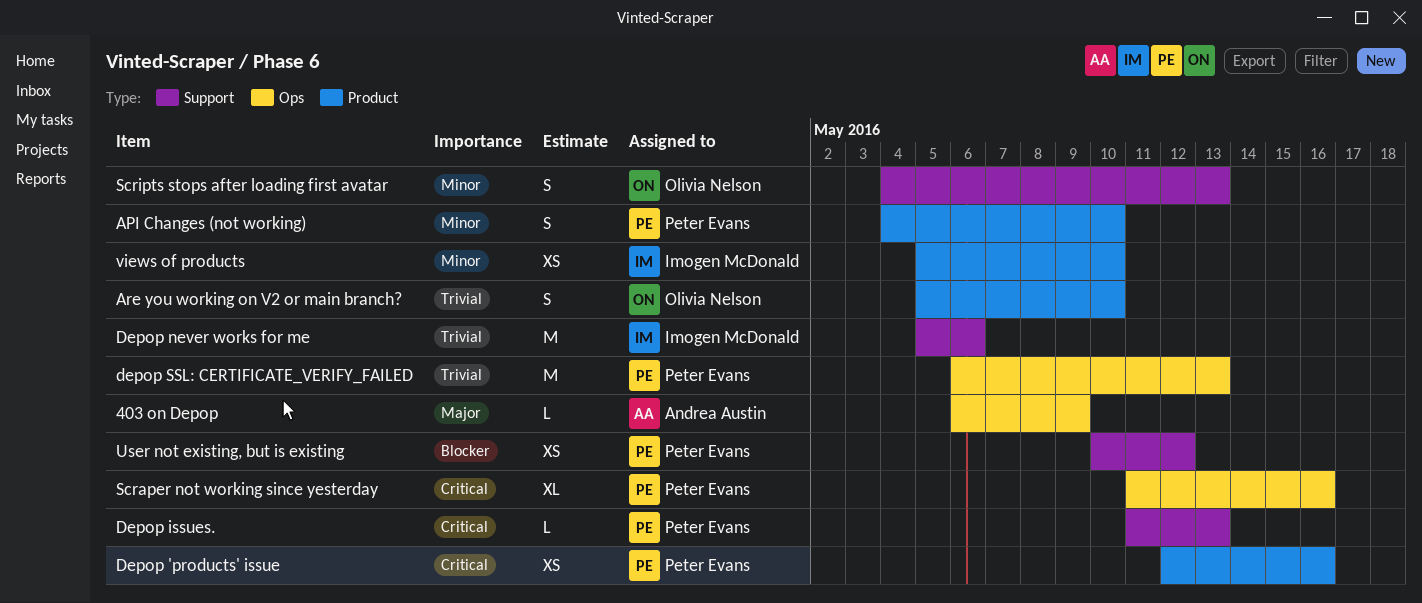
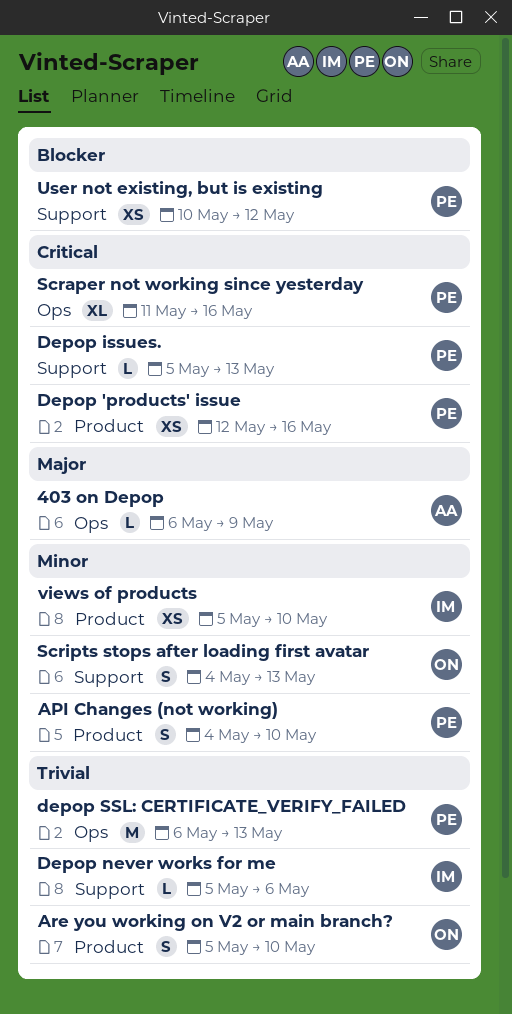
Depop issues., start: May 11 -> May 5
Depop never works for me, estimate: M -> L

